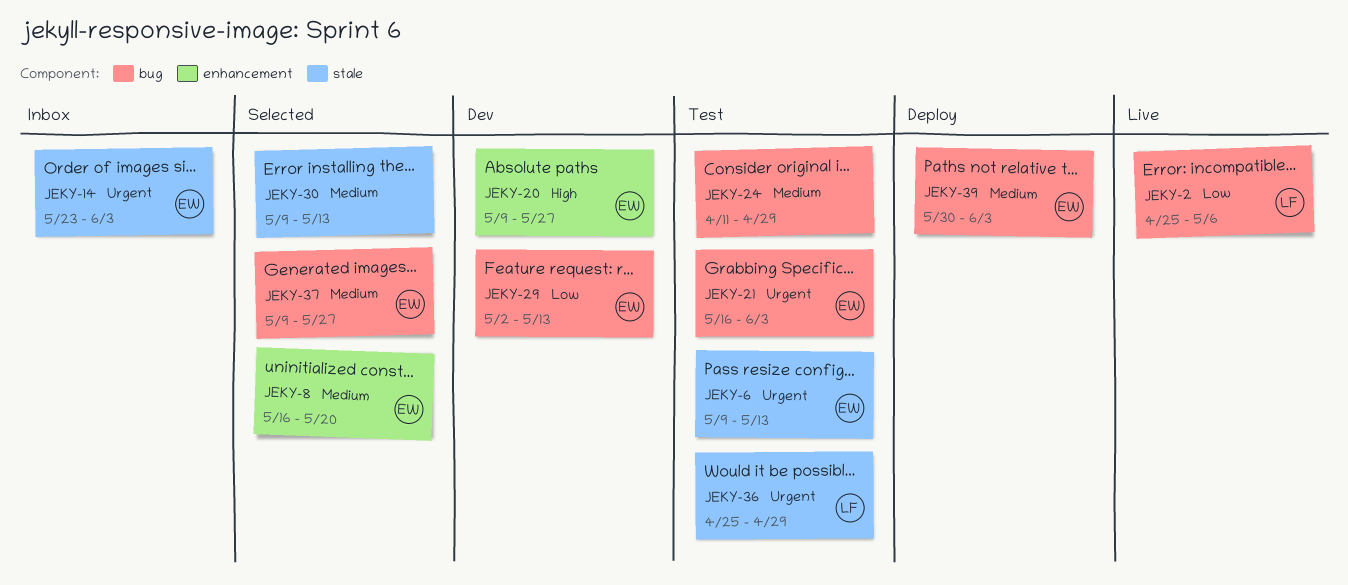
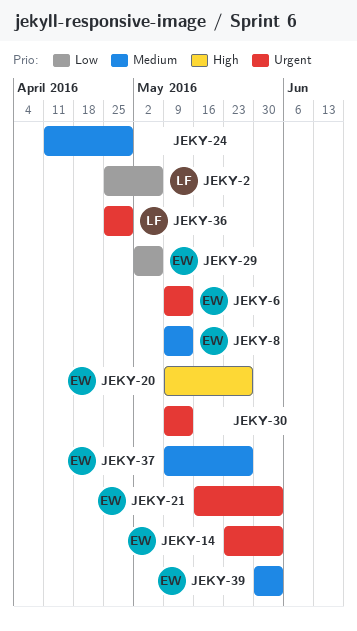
JEKY-8, start: May 16 -> May 9
JEKY-8, due: May 20 -> May 13
JEKY-29, due: May 13 -> May 6
JEKY-30, priority: Medium -> Urgent

